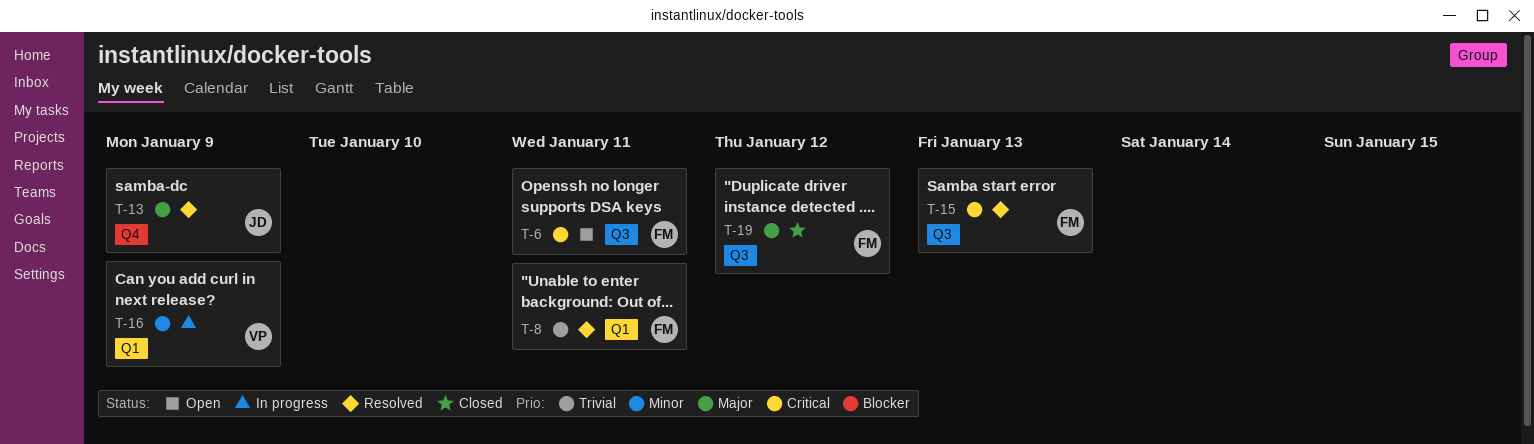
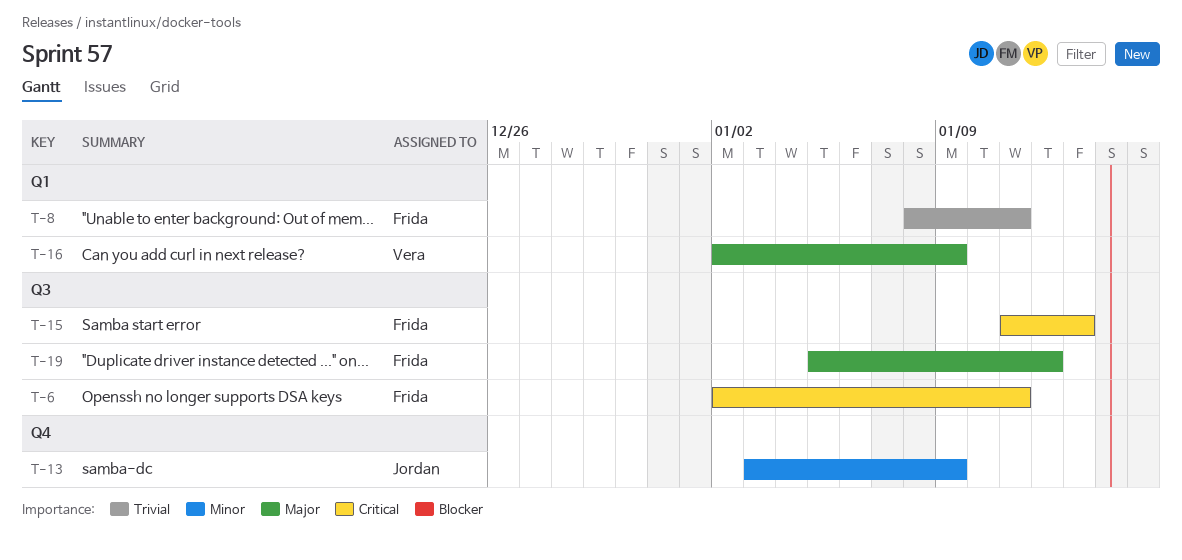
T-13, priority: Major -> Minor
T-16, priority: Minor -> Major

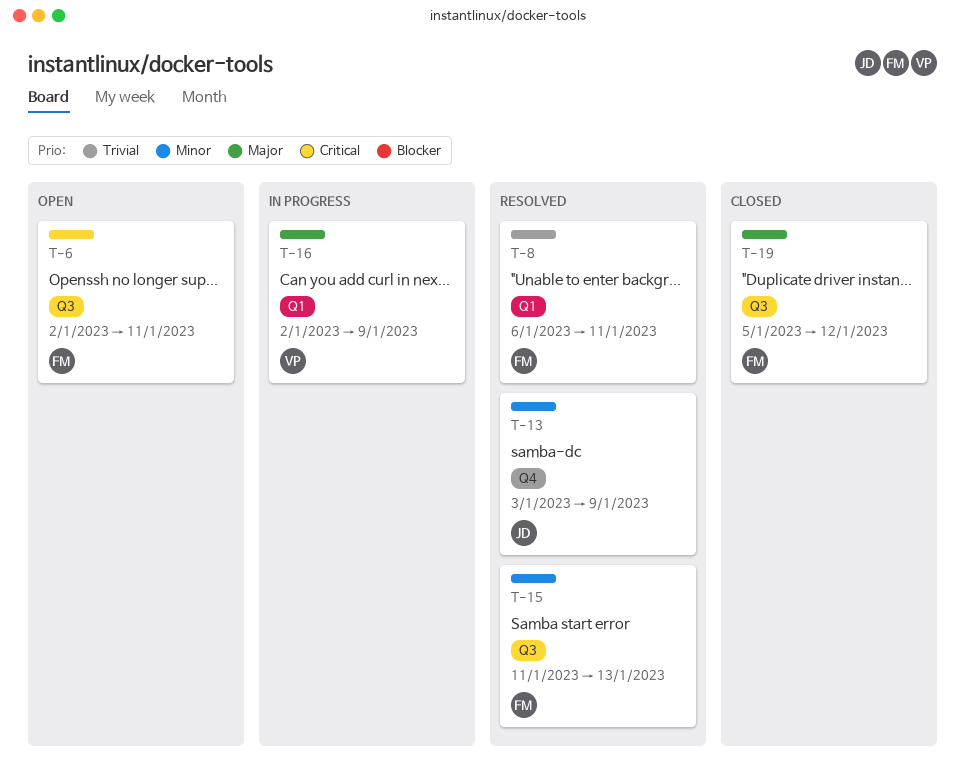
T-8, start: Jan 8 -> Jan 6
T-15, priority: Critical -> Minor

